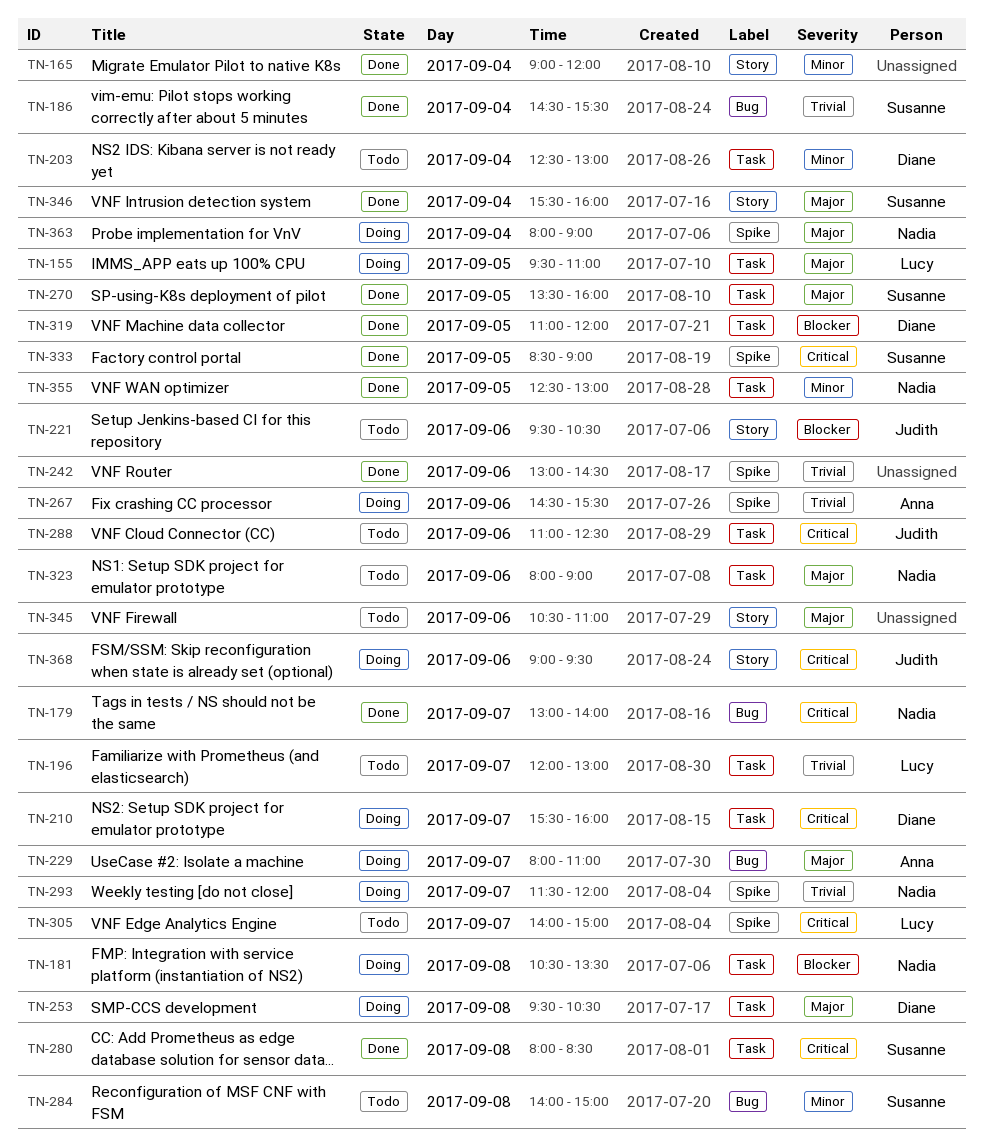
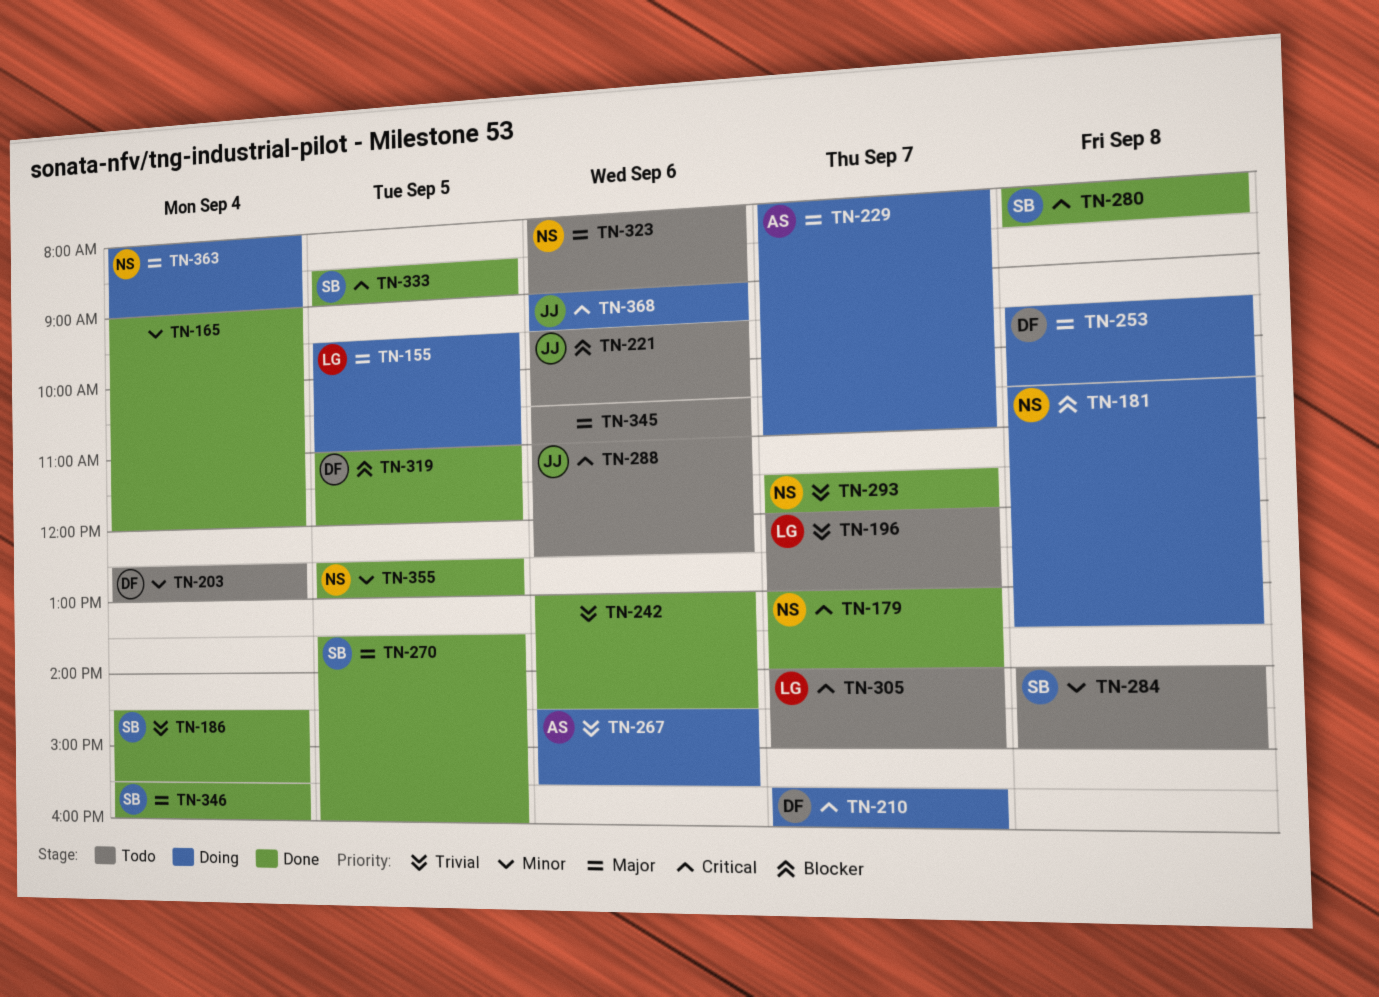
TN-293, status: Doing -> Done

